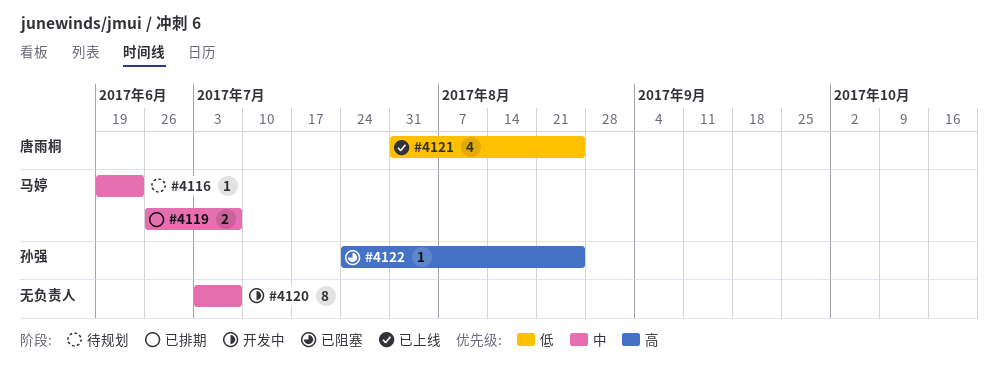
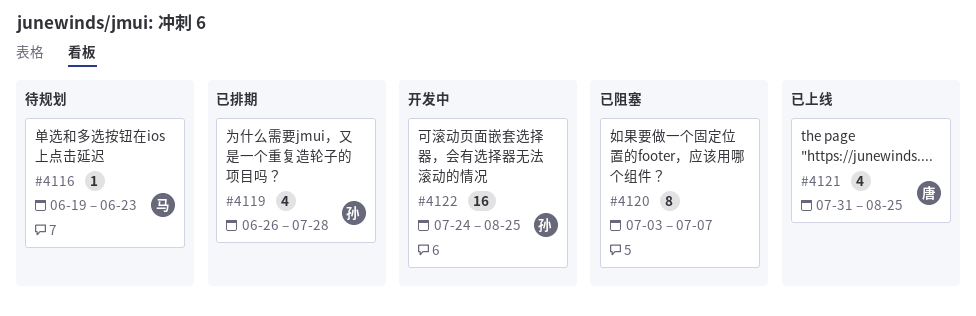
#4119, owner: 马婷 -> 孙强
#4119, estimate: 2 -> 4
#4119, due: Jul 7 -> Jul 28
#4120, status: 开发中 -> 已阻塞
#4122, status: 已阻塞 -> 开发中
#4122, estimate: 1 -> 16

